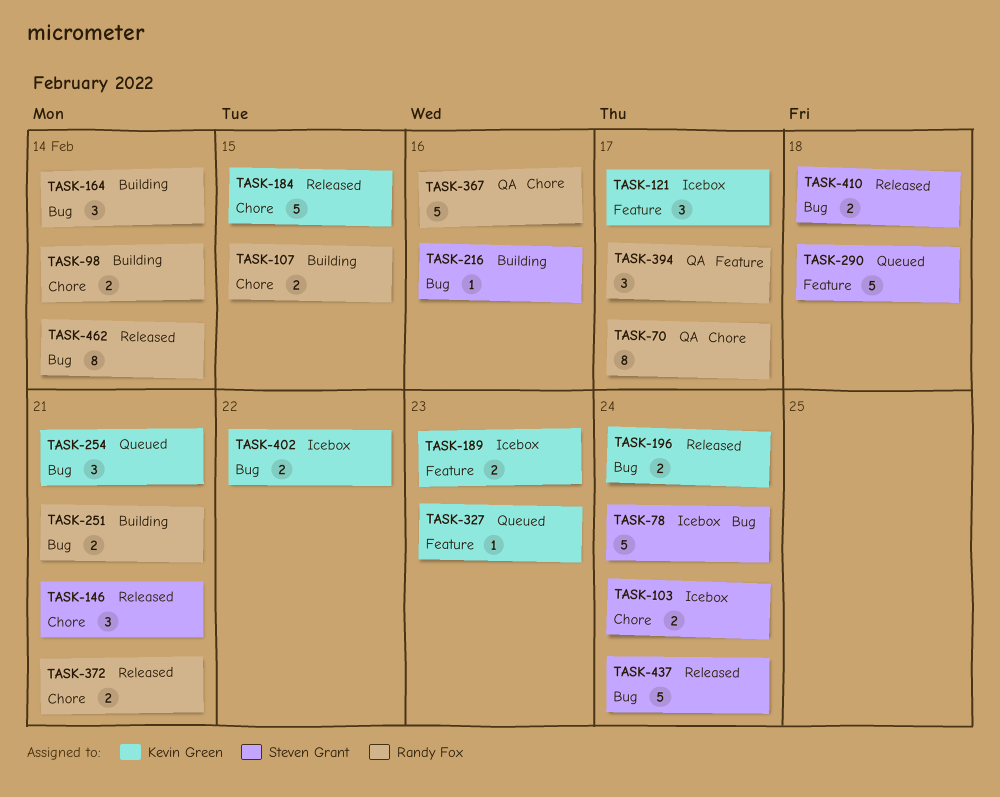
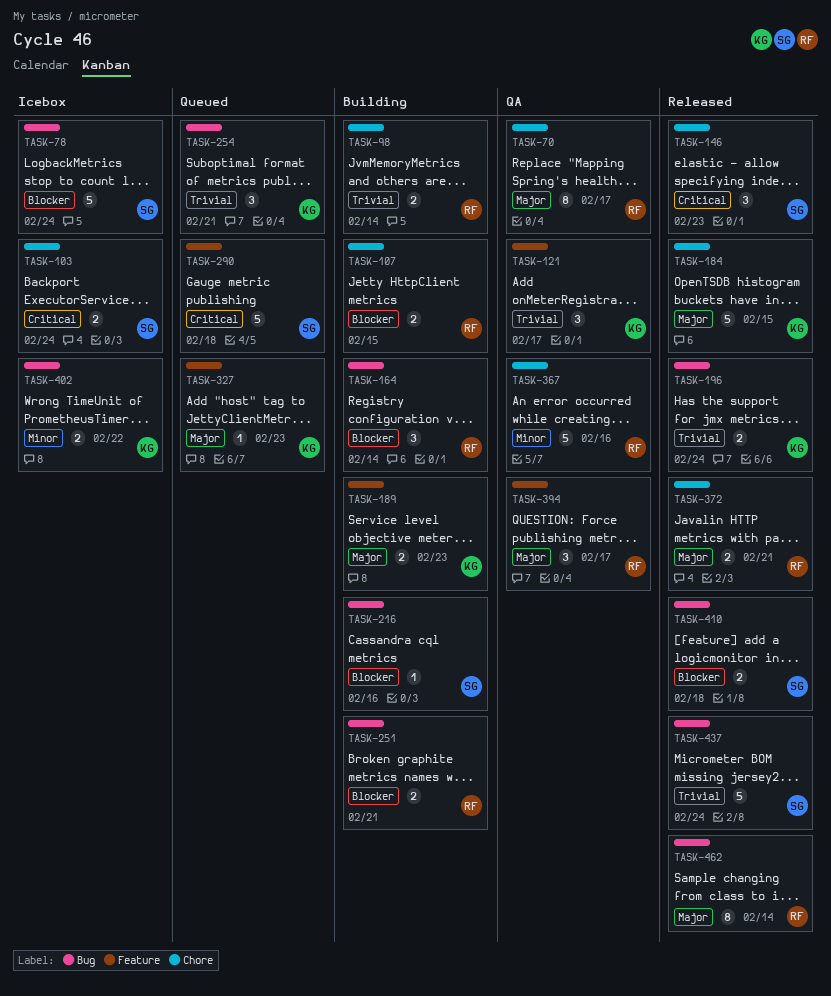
TASK-121, status: Icebox -> QA
TASK-146, due: Feb 21 -> Feb 23
TASK-189, status: Icebox -> Building

